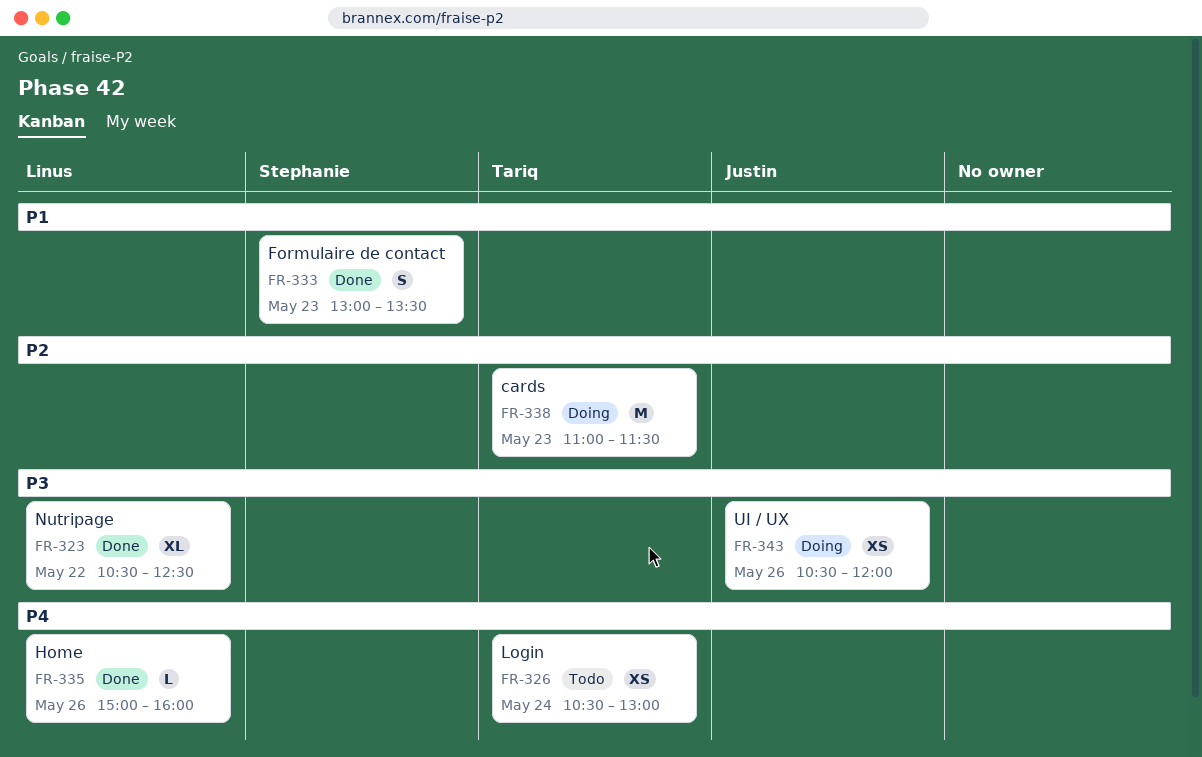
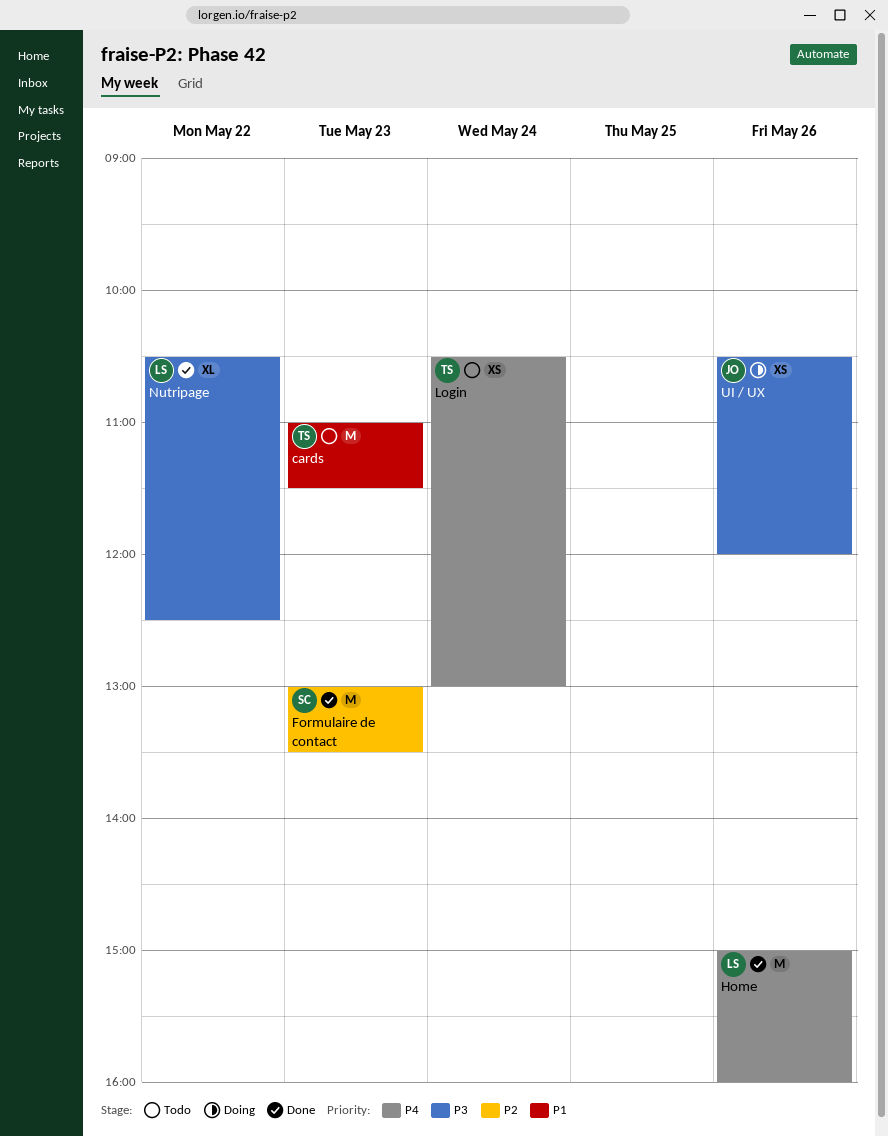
cards, status: Doing -> Todo
cards, priority: P2 -> P1
Formulaire de contact, priority: P1 -> P2
Formulaire de contact, estimate: S -> M
Home, estimate: L -> M

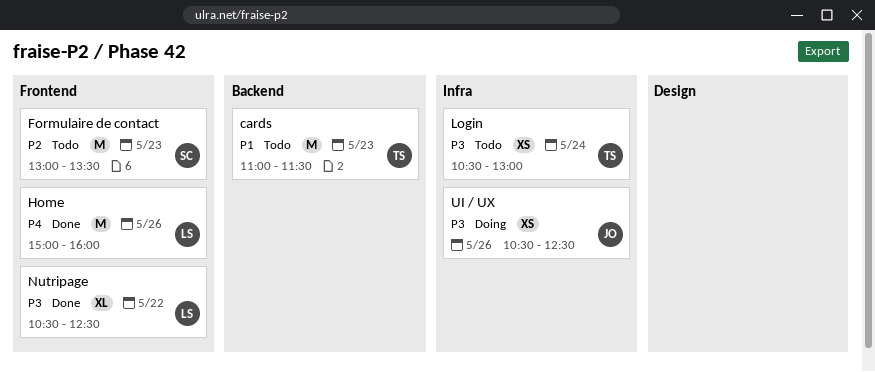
Formulaire de contact, status: Done -> Todo
Login, priority: P4 -> P3
UI / UX, ends: 12:00 -> 12:30

